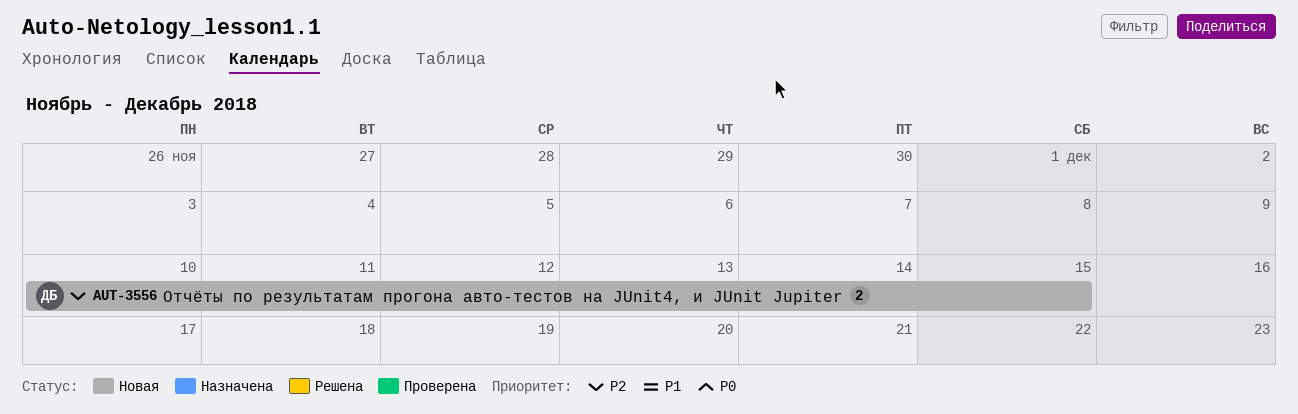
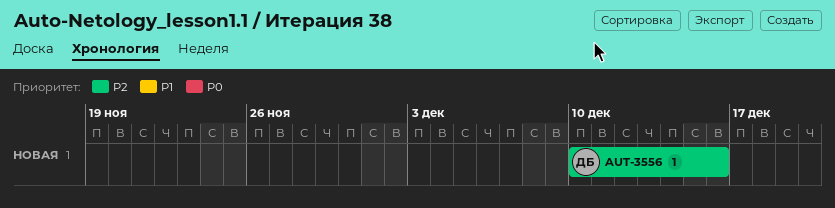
AUT-3556, estimate: 2 -> 1
AUT-3556, due: Dec 15 -> Dec 16

